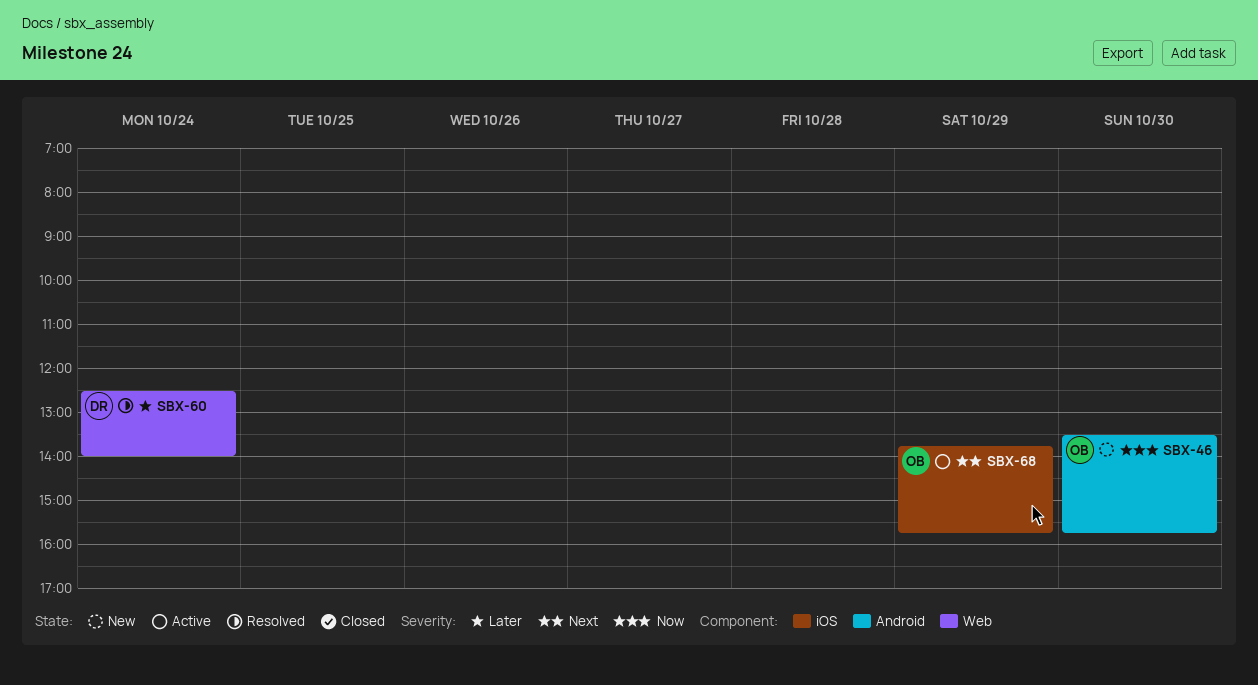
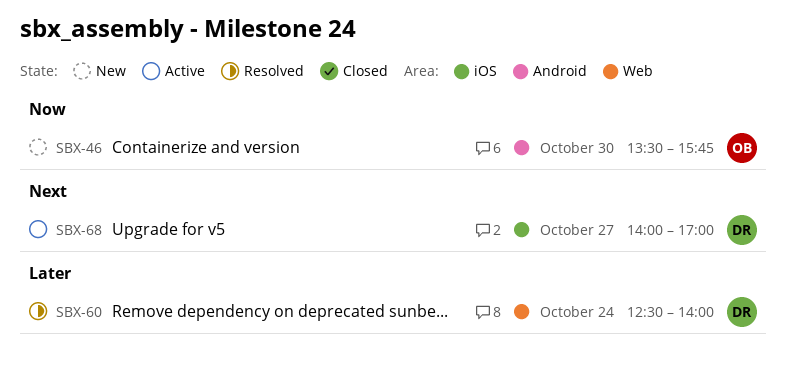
SBX-68, owner: OB -> DR
SBX-68, day: Oct 29 -> Oct 27
SBX-68, begins: 13:45 -> 14:00
SBX-68, ends: 15:45 -> 17:00

